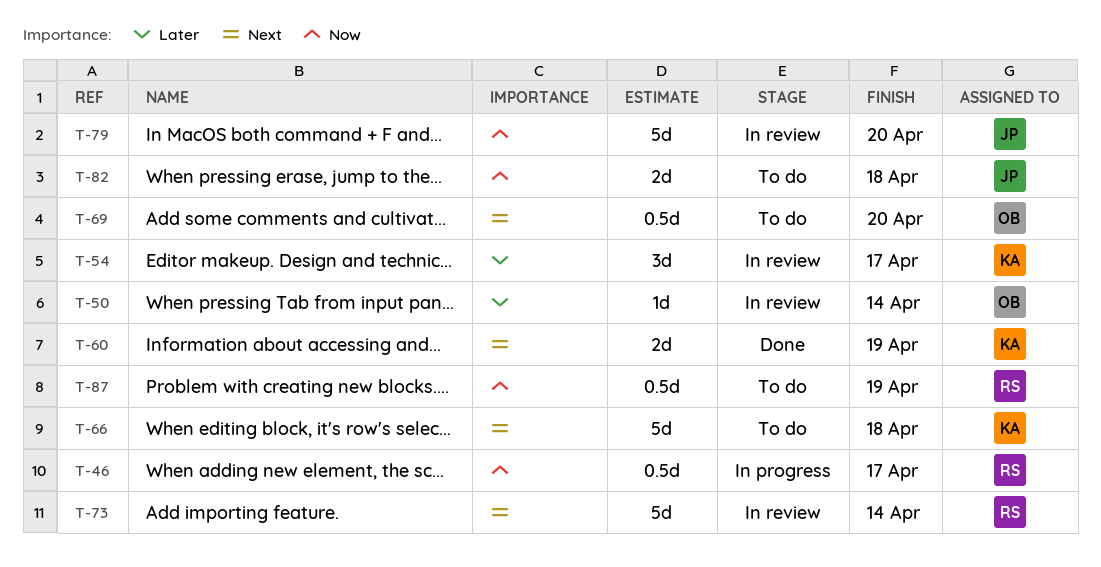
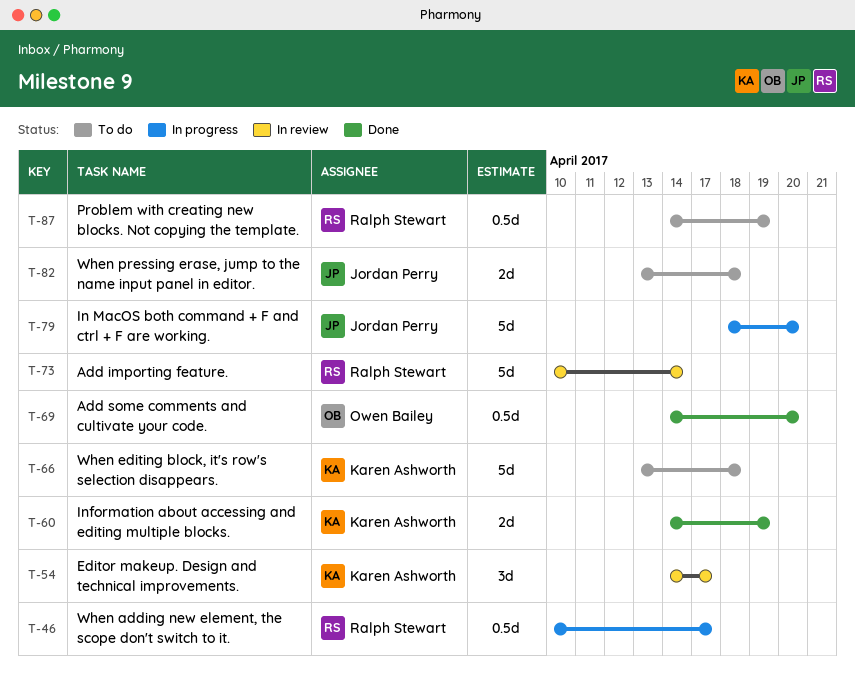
T-50: present -> none
T-69, status: To do -> Done
T-79, status: In review -> In progress

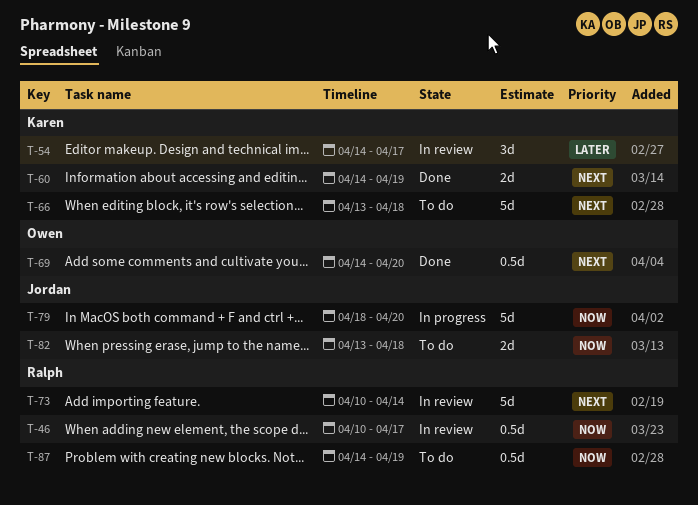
T-46, status: In progress -> In review

